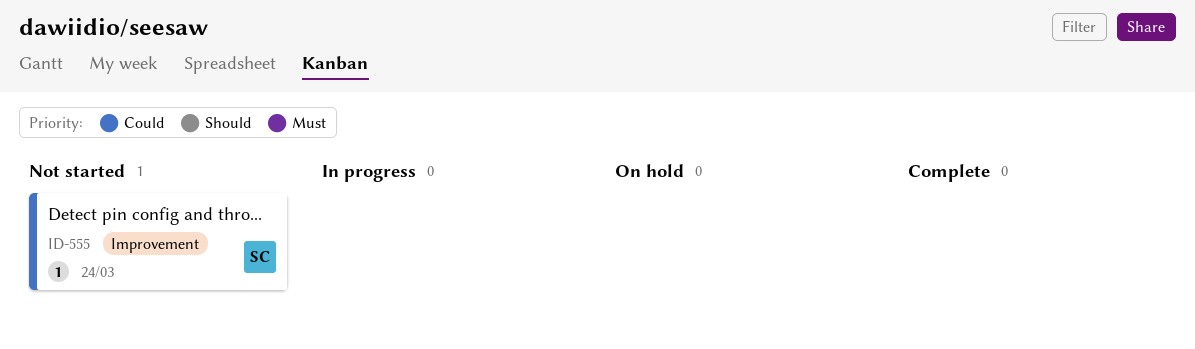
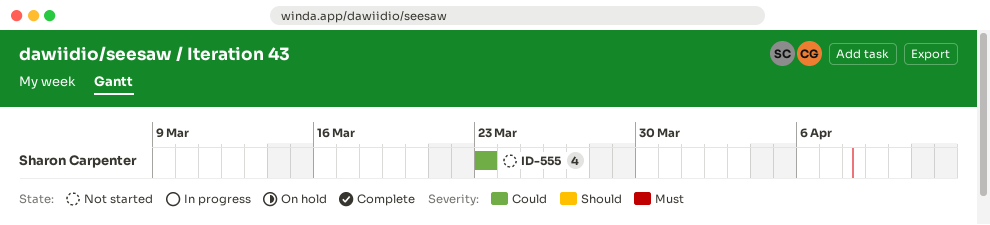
ID-555, estimate: 1 -> 4
ID-555, due: Mar 24 -> Mar 23

